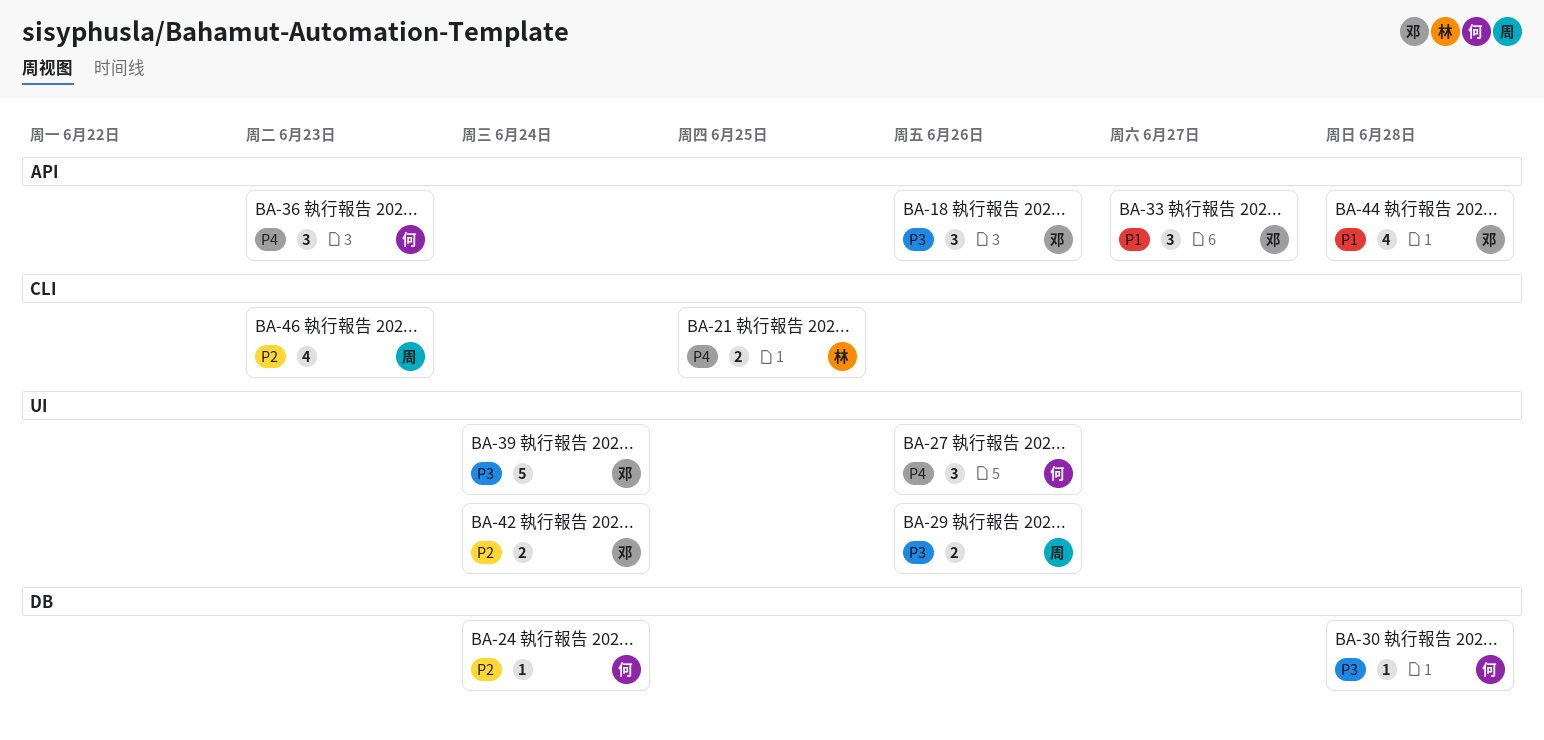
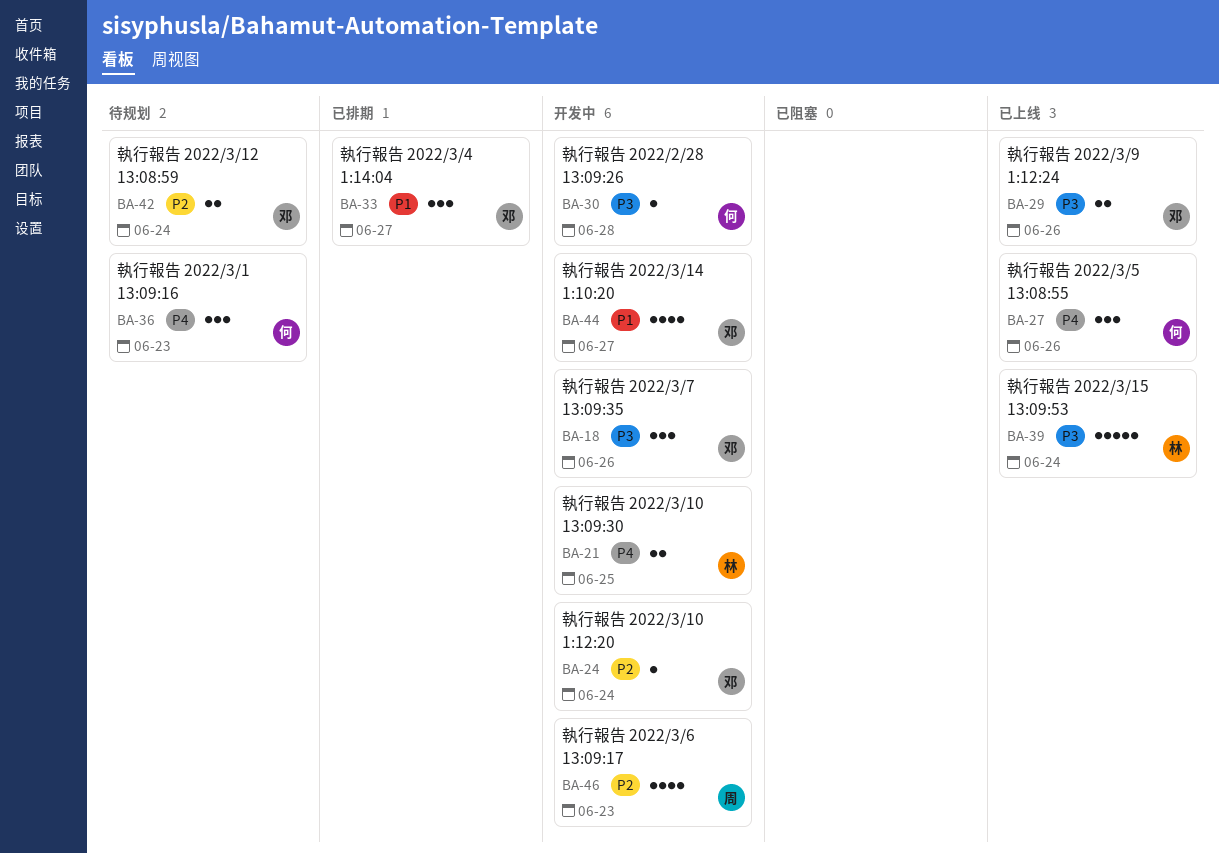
BA-24, owner: 何 -> 邓
BA-29, owner: 周 -> 邓
BA-39, owner: 邓 -> 林
BA-44, due: Jun 28 -> Jun 27

